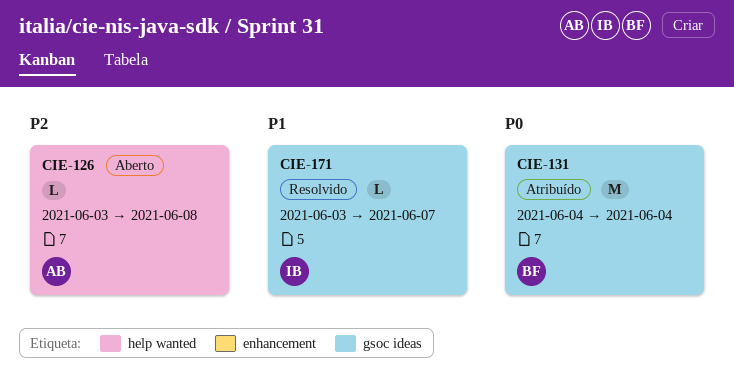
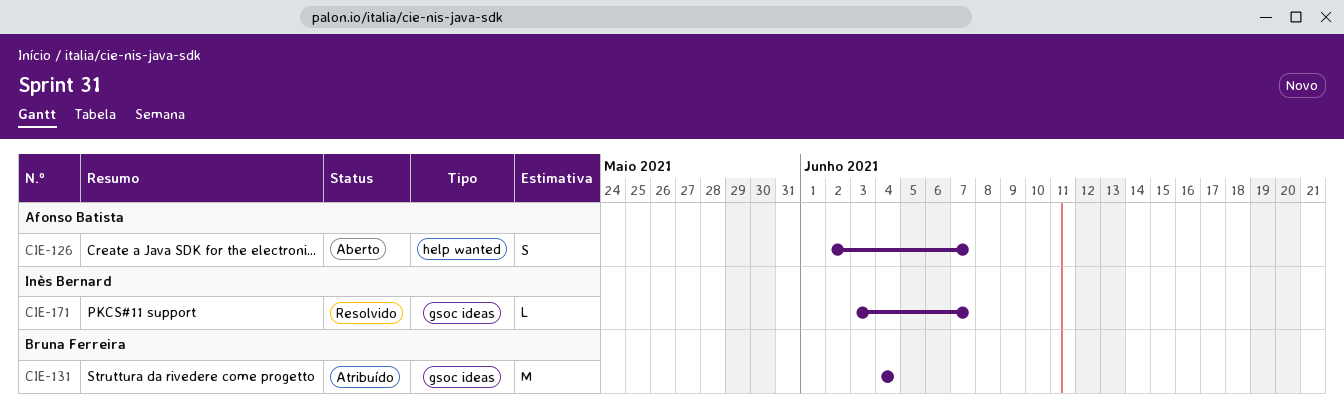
CIE-126, estimate: L -> S
CIE-126, start: Jun 3 -> Jun 2
CIE-126, due: Jun 8 -> Jun 7

